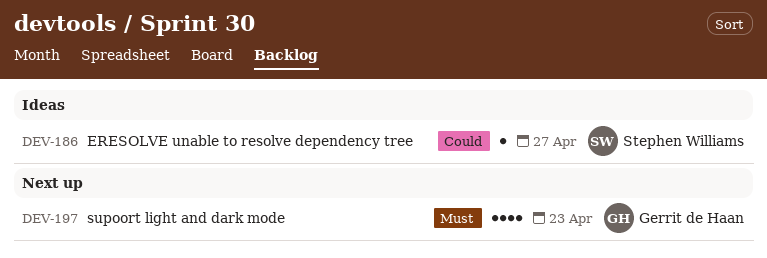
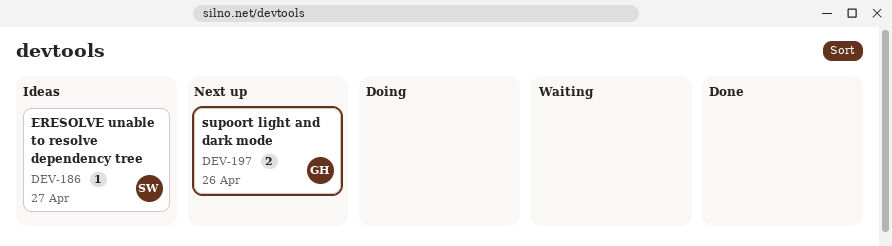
DEV-197, estimate: 4 -> 2
DEV-197, due: Apr 23 -> Apr 26

